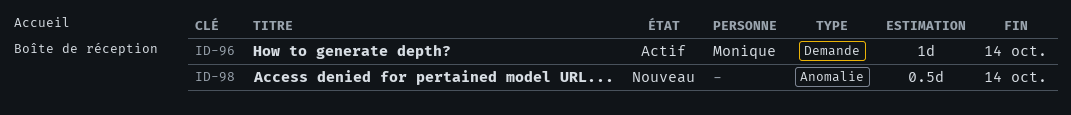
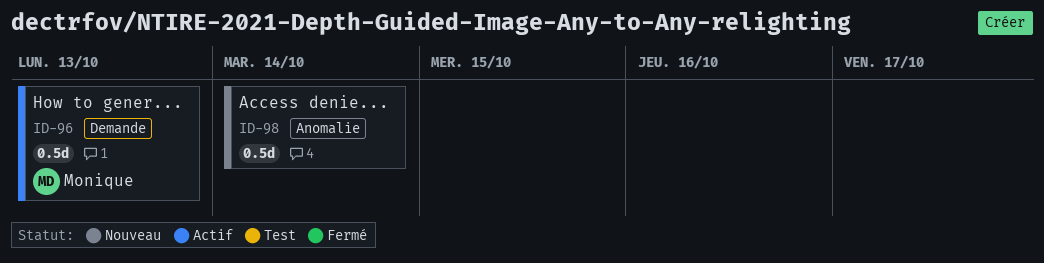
ID-96, estimate: 1d -> 0.5d
ID-96, due: Oct 14 -> Oct 13

